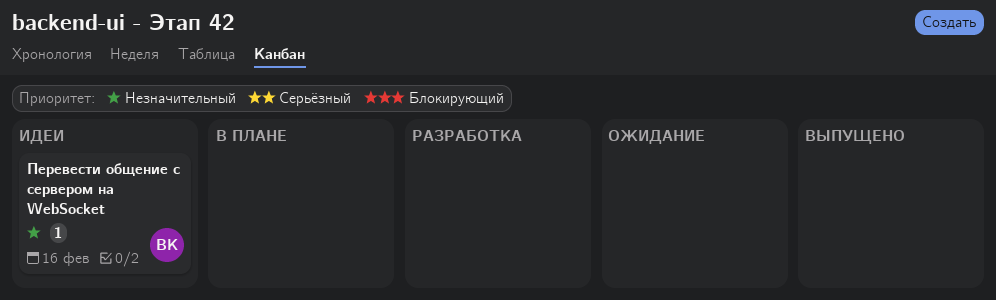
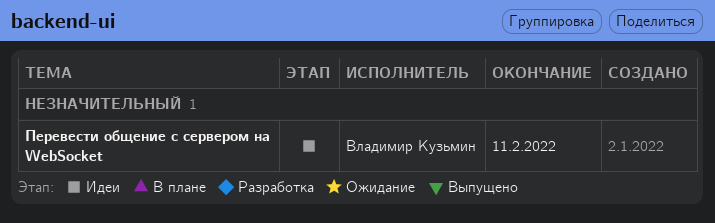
Перевести общение с сервером на WebSocket, due: Feb 16 -> Feb 11

